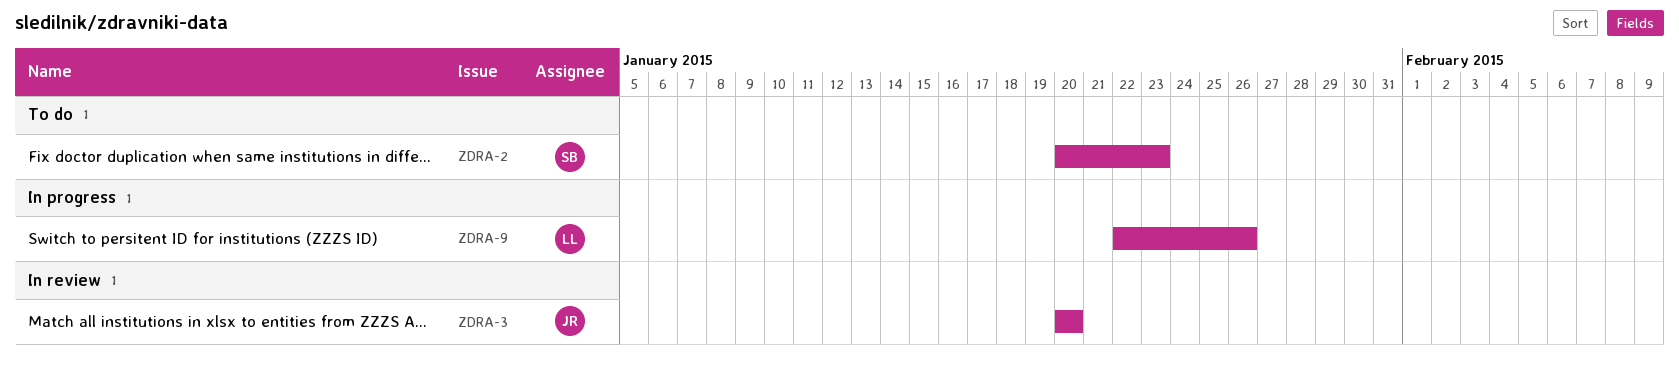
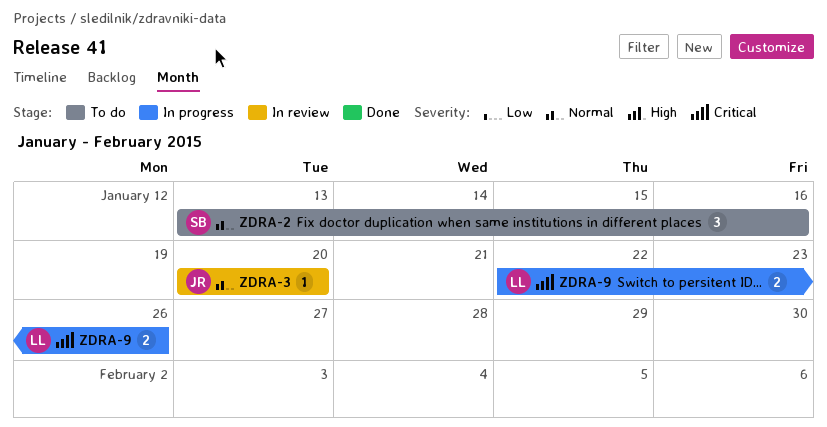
ZDRA-2, start: Jan 20 -> Jan 13
ZDRA-2, due: Jan 23 -> Jan 16

